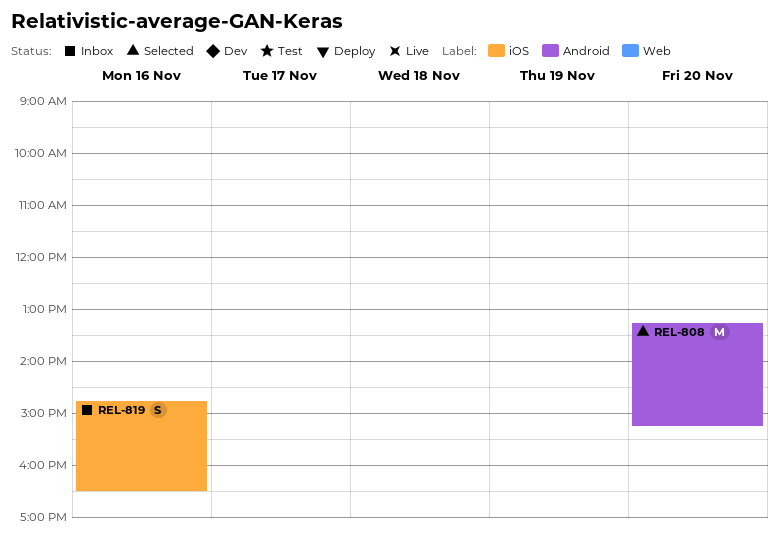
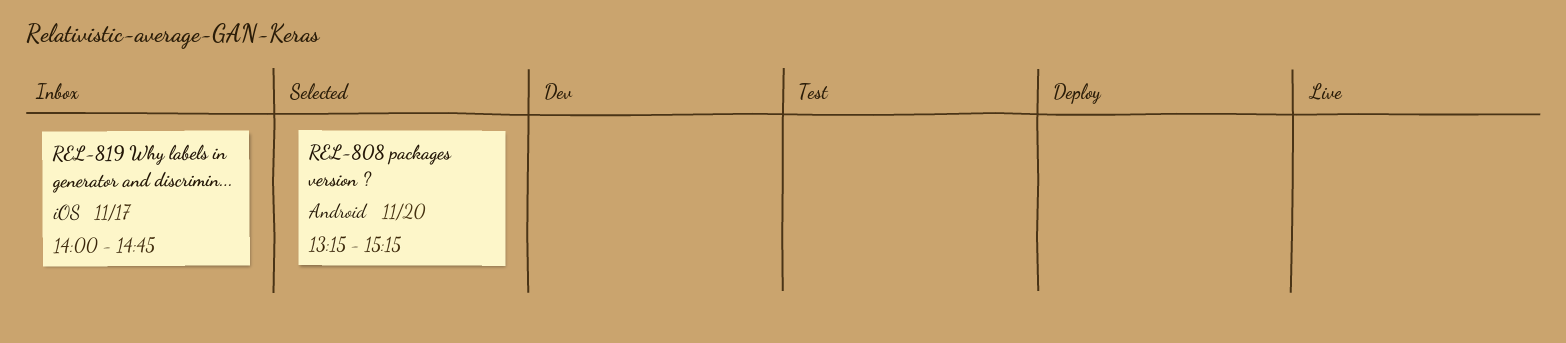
REL-819, day: Nov 16 -> Nov 17
REL-819, begins: 14:45 -> 14:00
REL-819, ends: 16:30 -> 14:45

